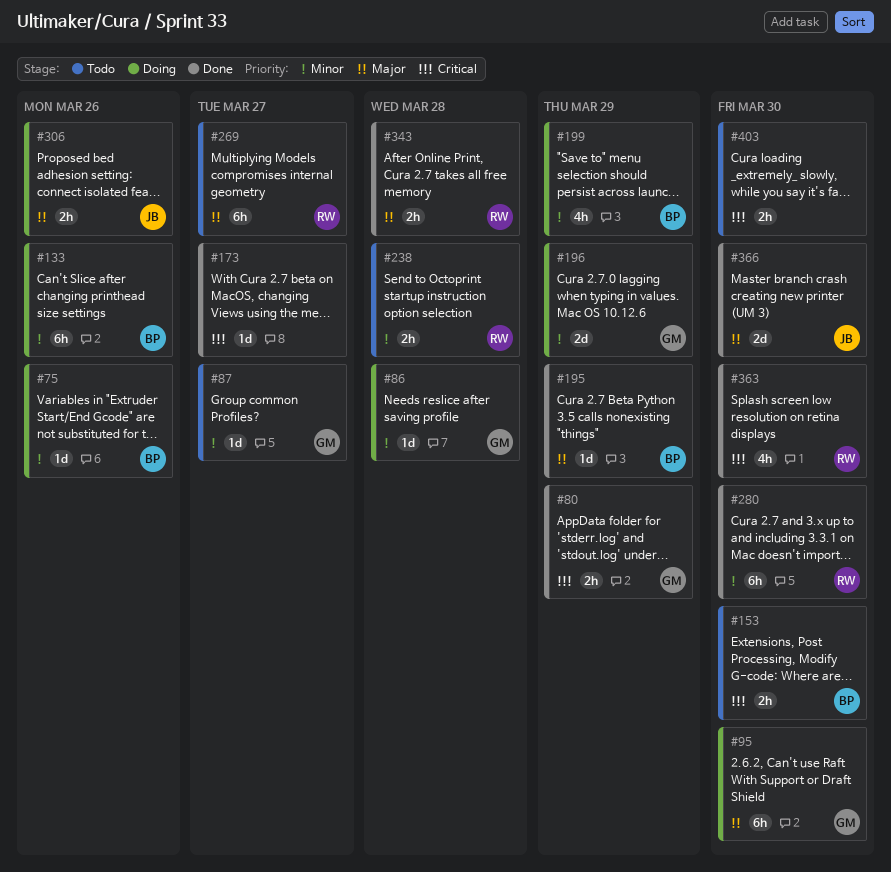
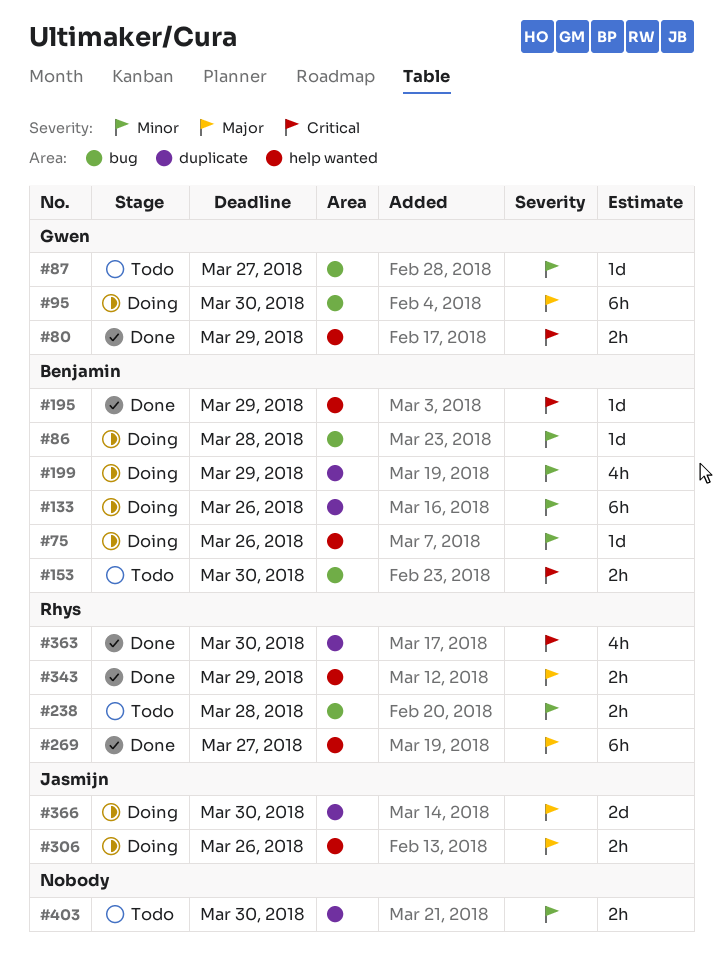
#86, owner: Gwen -> Benjamin
#173: present -> none
#195, priority: Major -> Critical
#196: present -> none
#269, status: Todo -> Done
#280: present -> none
#343, due: Mar 28 -> Mar 29
#366, status: Done -> Doing
#403, priority: Critical -> Minor

